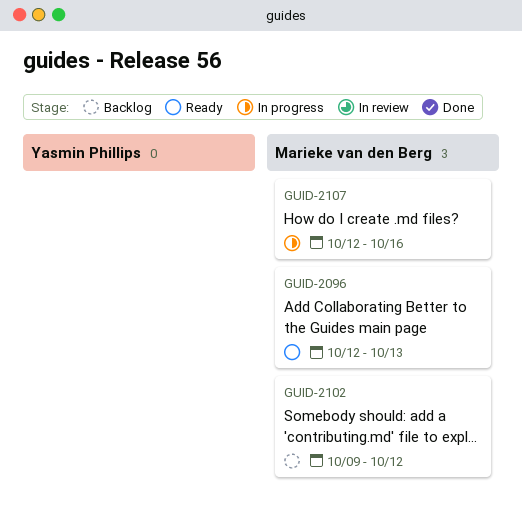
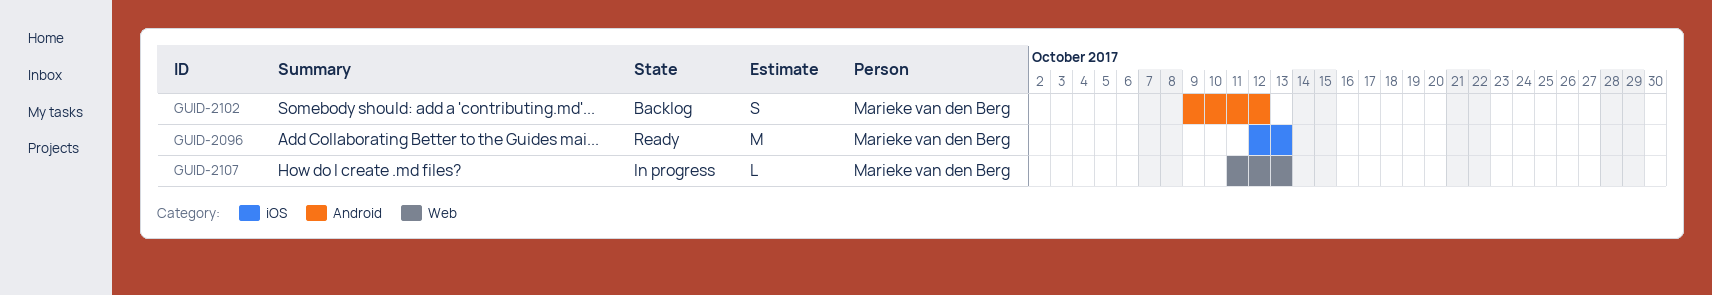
GUID-2107, start: Oct 12 -> Oct 11
GUID-2107, due: Oct 16 -> Oct 13

